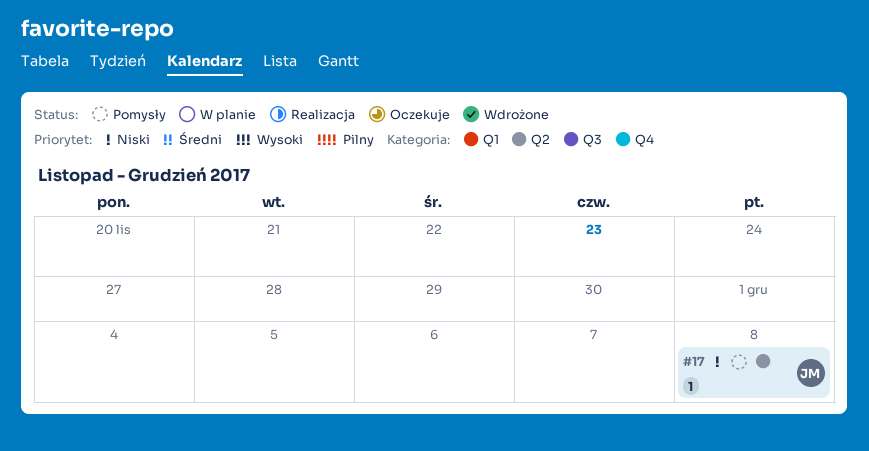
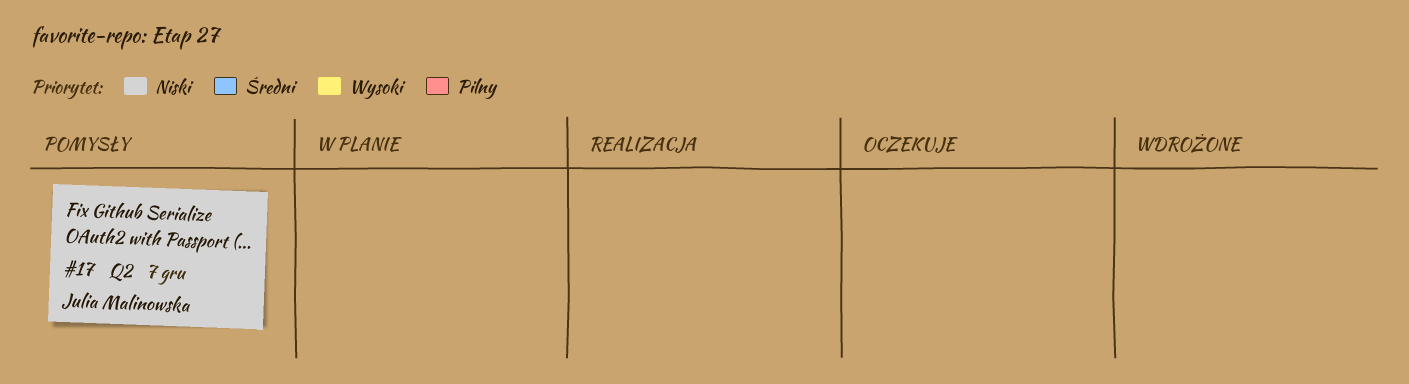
#17, due: Dec 8 -> Dec 7

